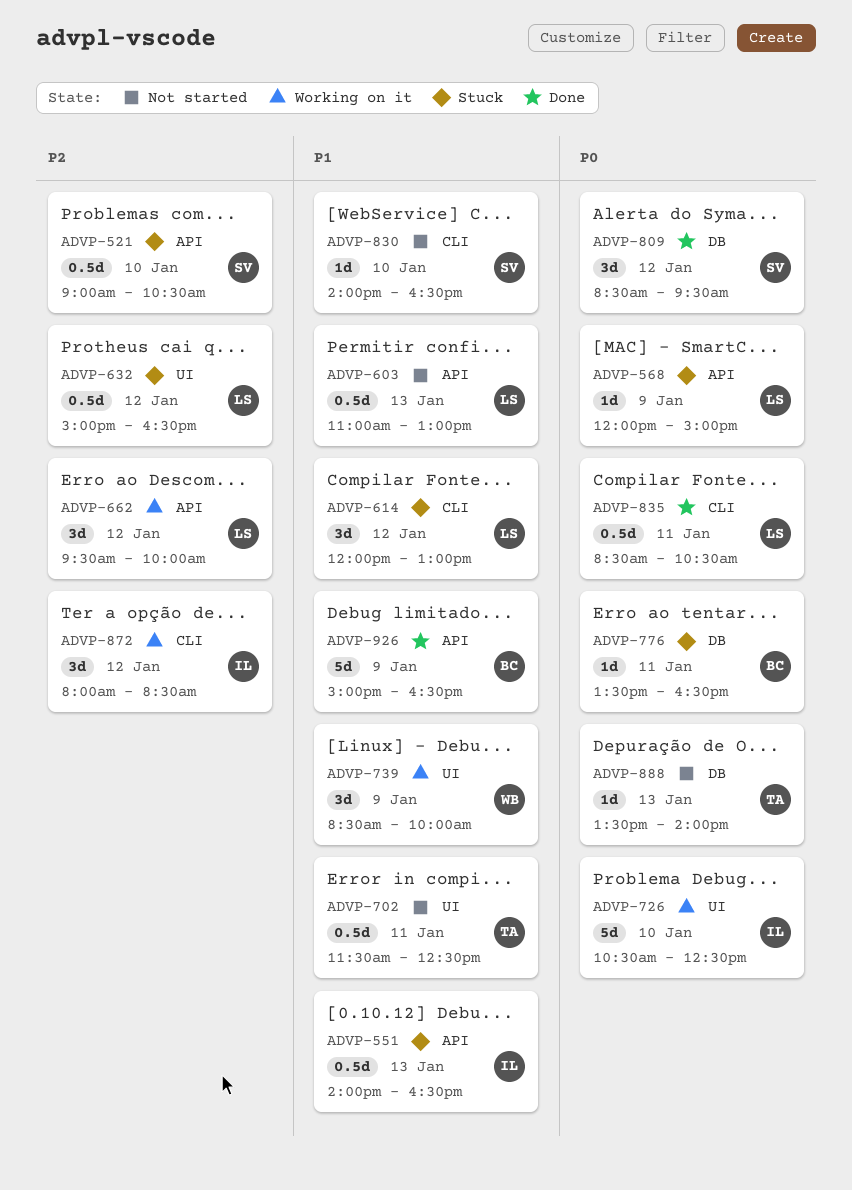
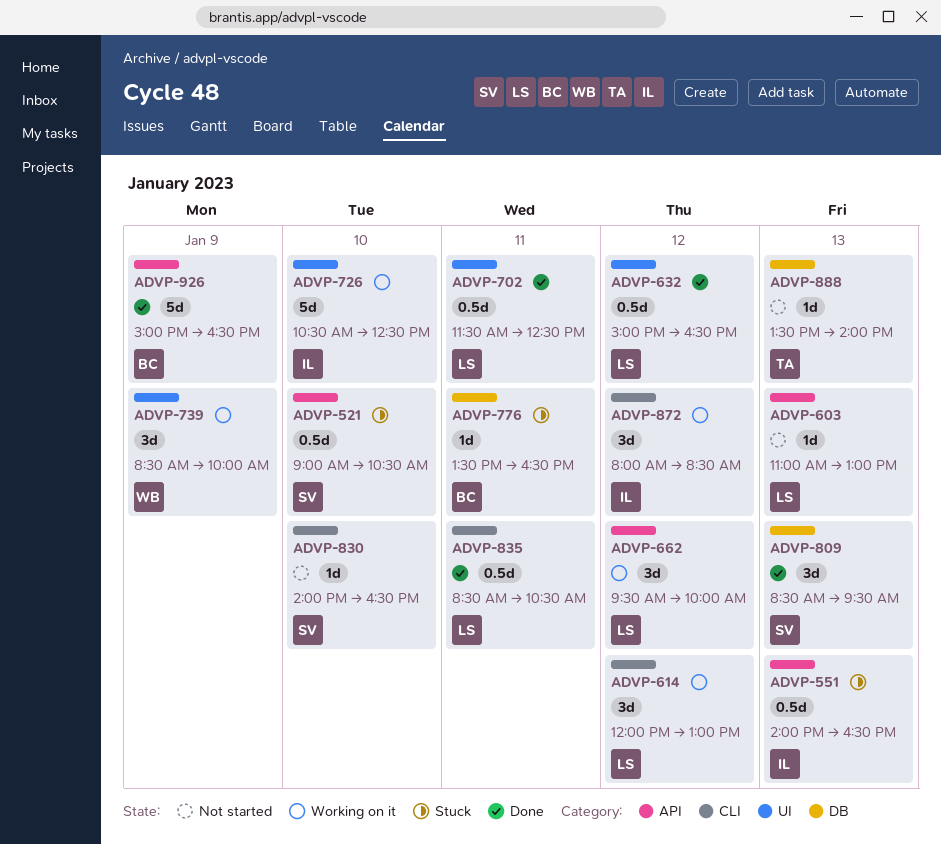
ADVP-568: present -> none
ADVP-603, estimate: 0.5d -> 1d
ADVP-614, status: Stuck -> Working on it
ADVP-632, status: Stuck -> Done
ADVP-702, status: Not started -> Done
ADVP-702, owner: TA -> LS
ADVP-809, day: Jan 12 -> Jan 13

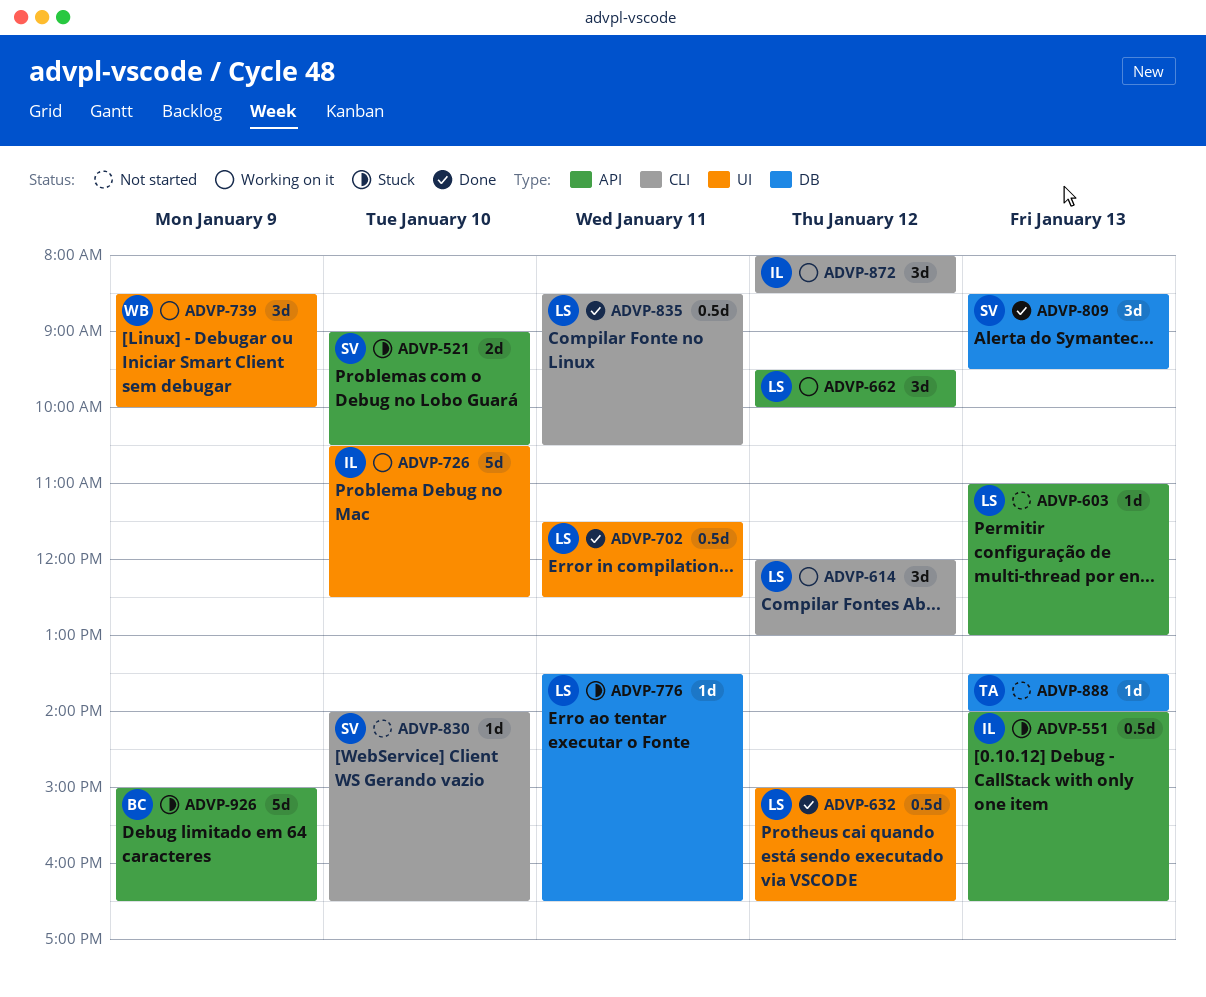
ADVP-521, estimate: 0.5d -> 2d
ADVP-776, owner: BC -> LS
ADVP-926, status: Done -> Stuck

